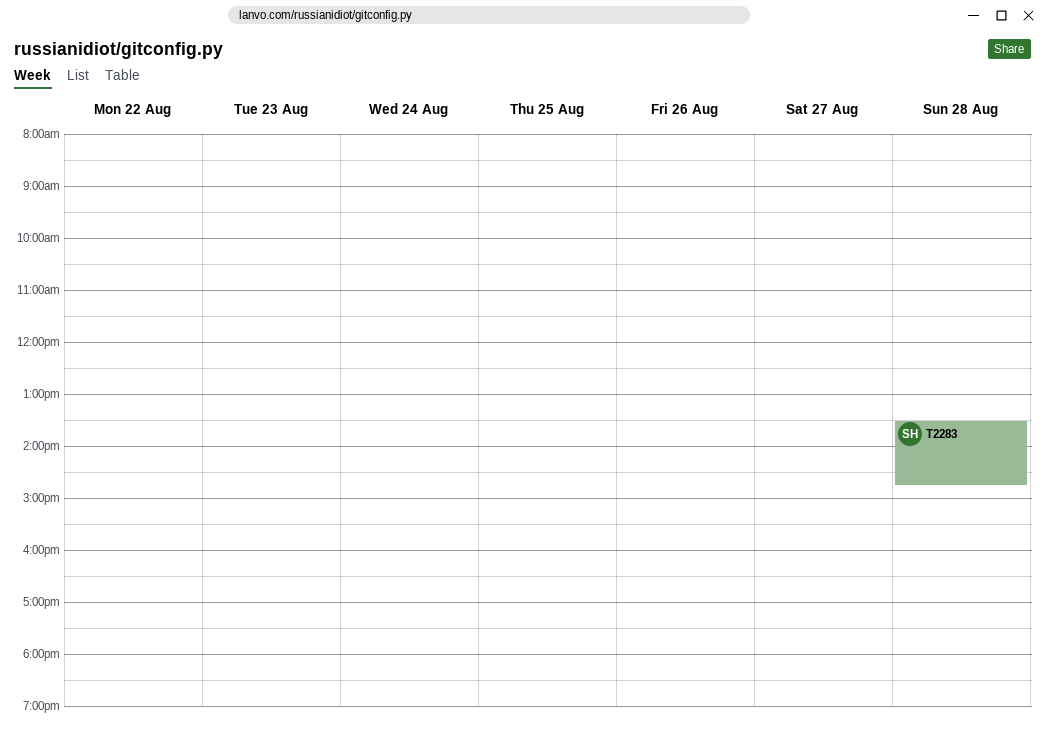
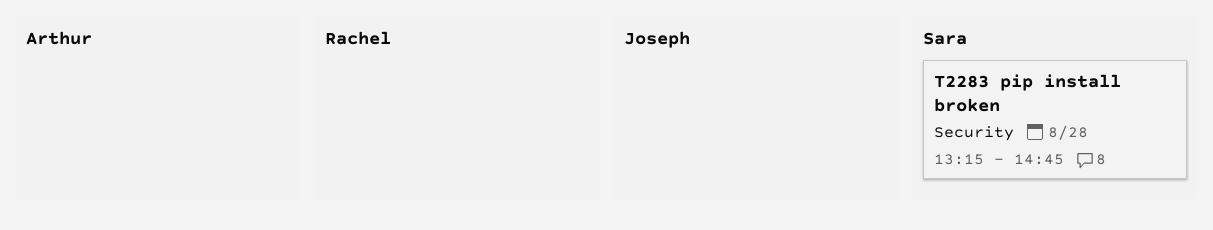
T2283, begins: 13:30 -> 13:15

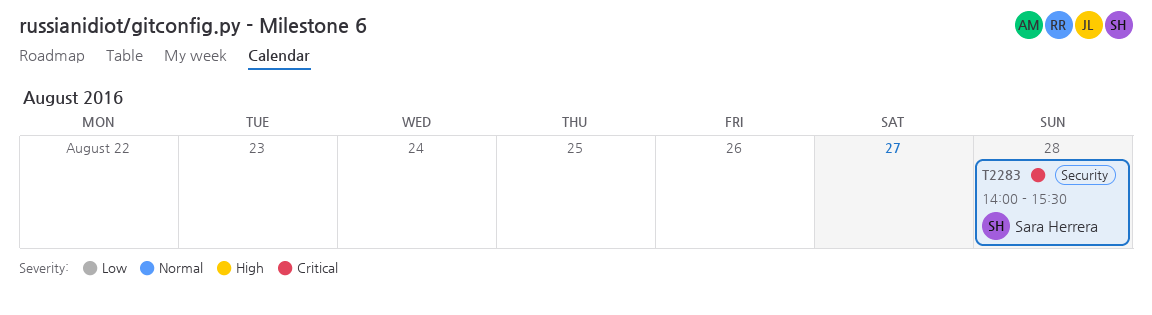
T2283, begins: 13:15 -> 14:00
T2283, ends: 14:45 -> 15:30

